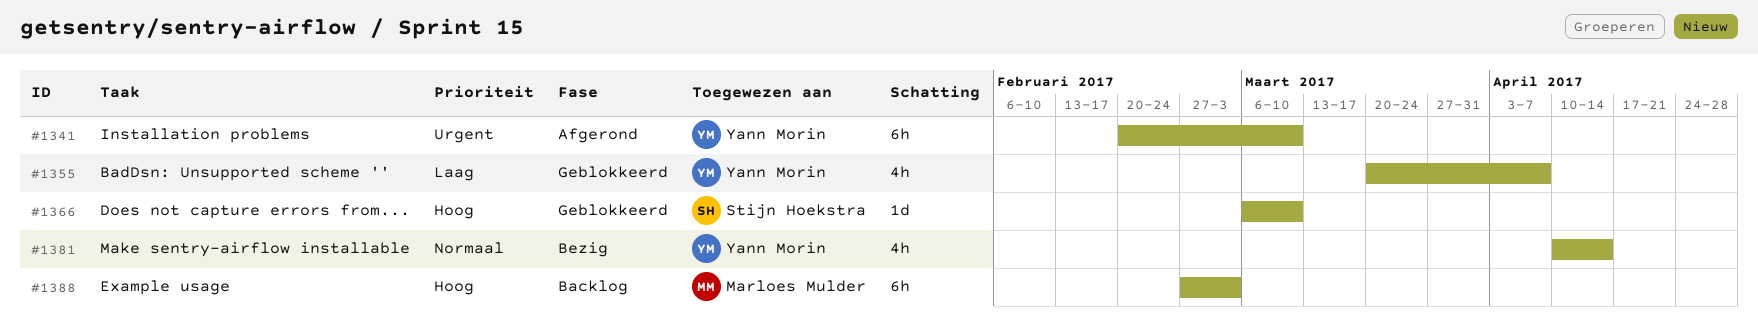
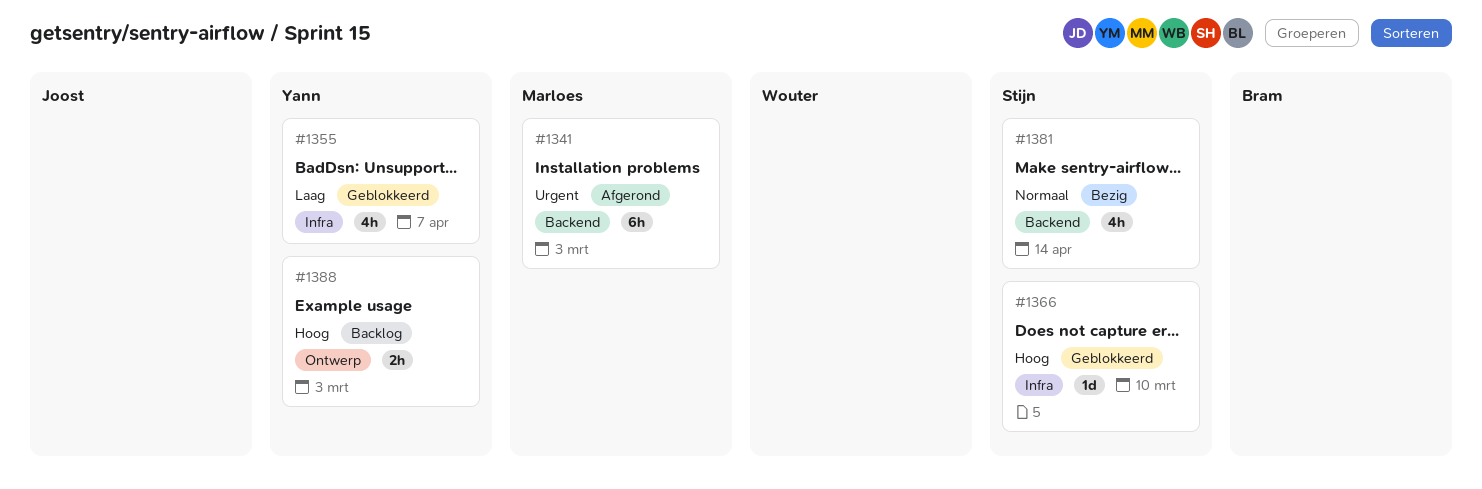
#1341, owner: Yann Morin -> Marloes Mulder
#1341, due: Mar 10 -> Mar 3
#1381, owner: Yann Morin -> Stijn Hoekstra
#1388, owner: Marloes Mulder -> Yann Morin
#1388, estimate: 6h -> 2h

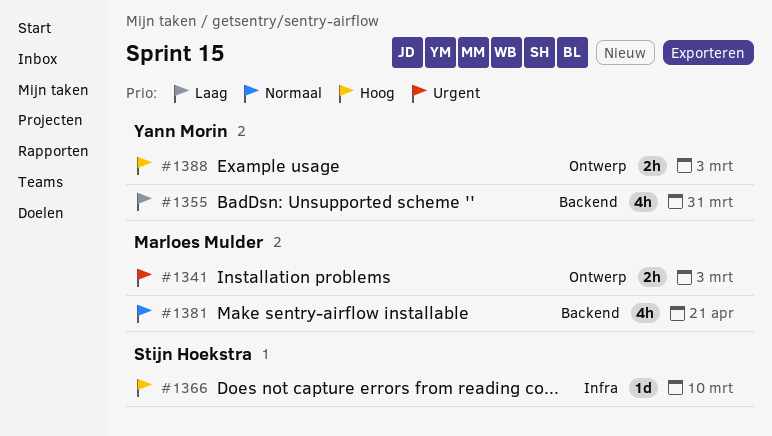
#1341, label: Backend -> Ontwerp
#1341, estimate: 6h -> 2h
#1355, label: Infra -> Backend
#1355, due: Apr 7 -> Mar 31
#1381, owner: Stijn Hoekstra -> Marloes Mulder
#1381, due: Apr 14 -> Apr 21

